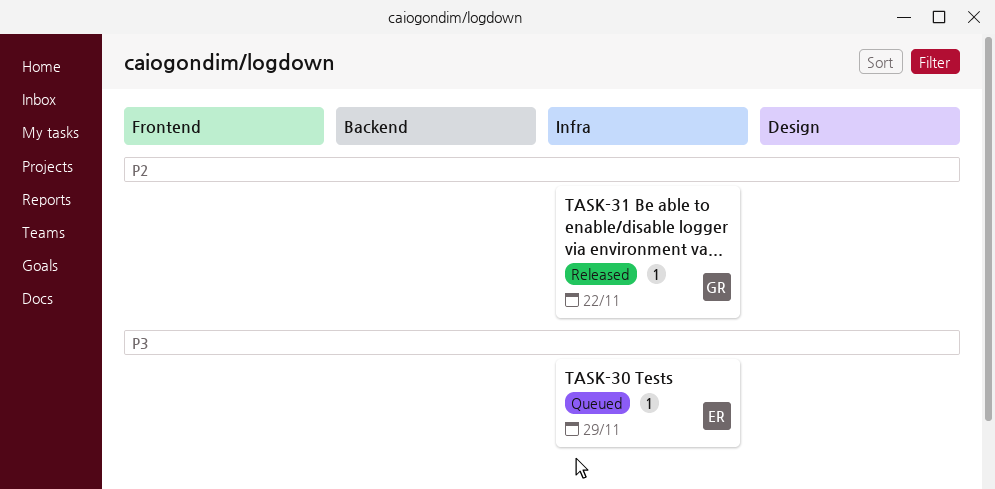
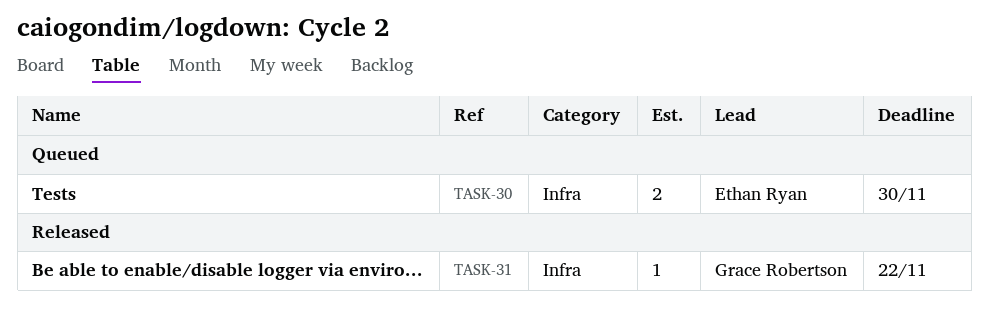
TASK-30, estimate: 1 -> 2
TASK-30, due: Nov 29 -> Nov 30

